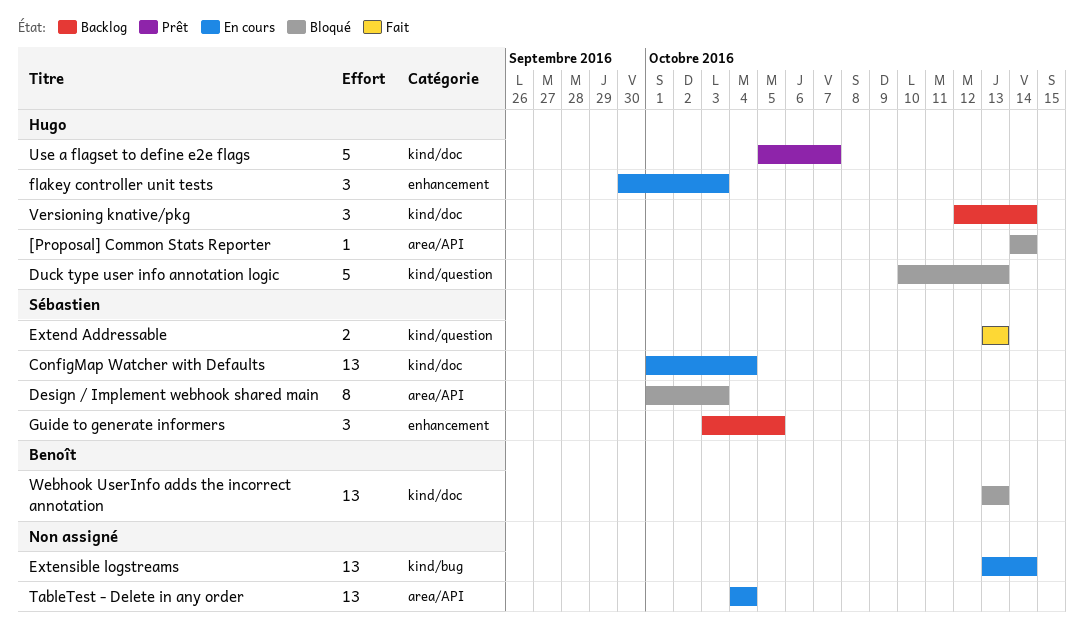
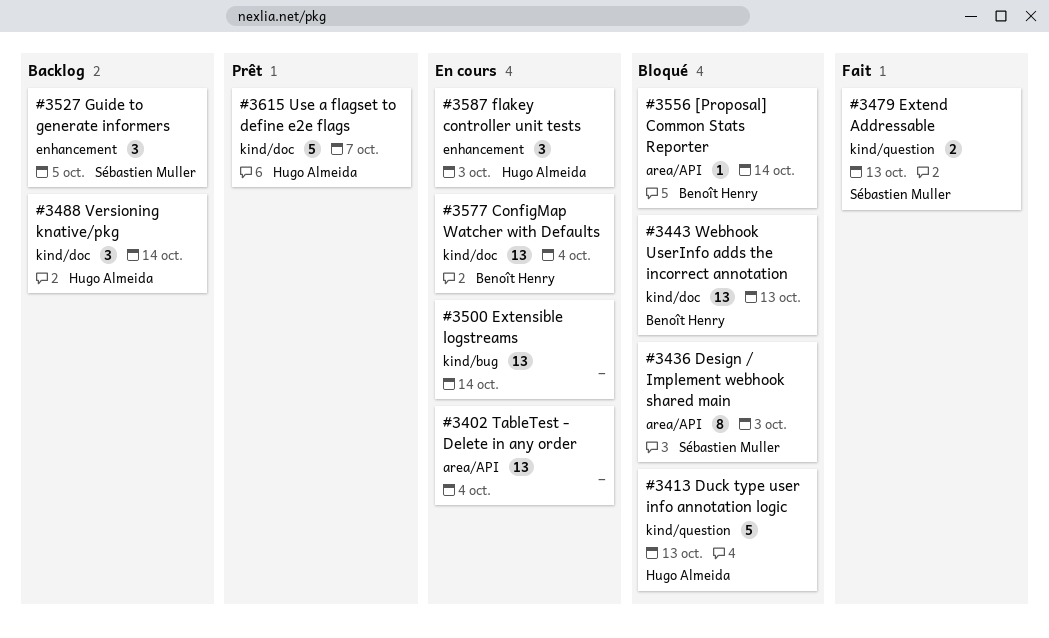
[Proposal] Common Stats Reporter, owner: Hugo Almeida -> Benoît Henry
ConfigMap Watcher with Defaults, owner: Sébastien Muller -> Benoît Henry

